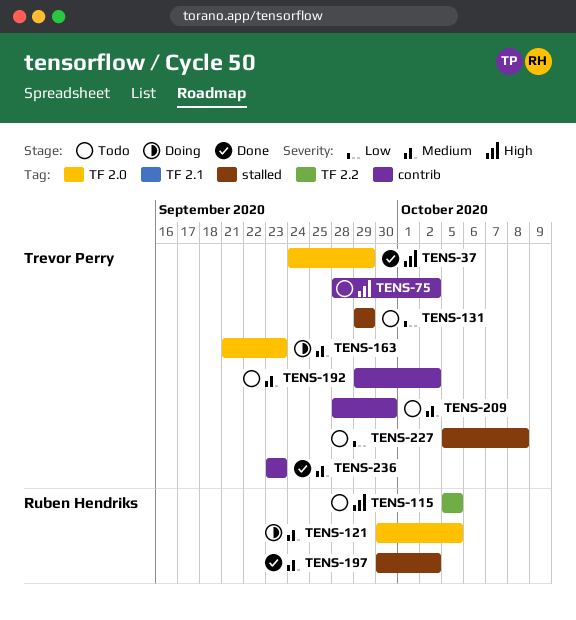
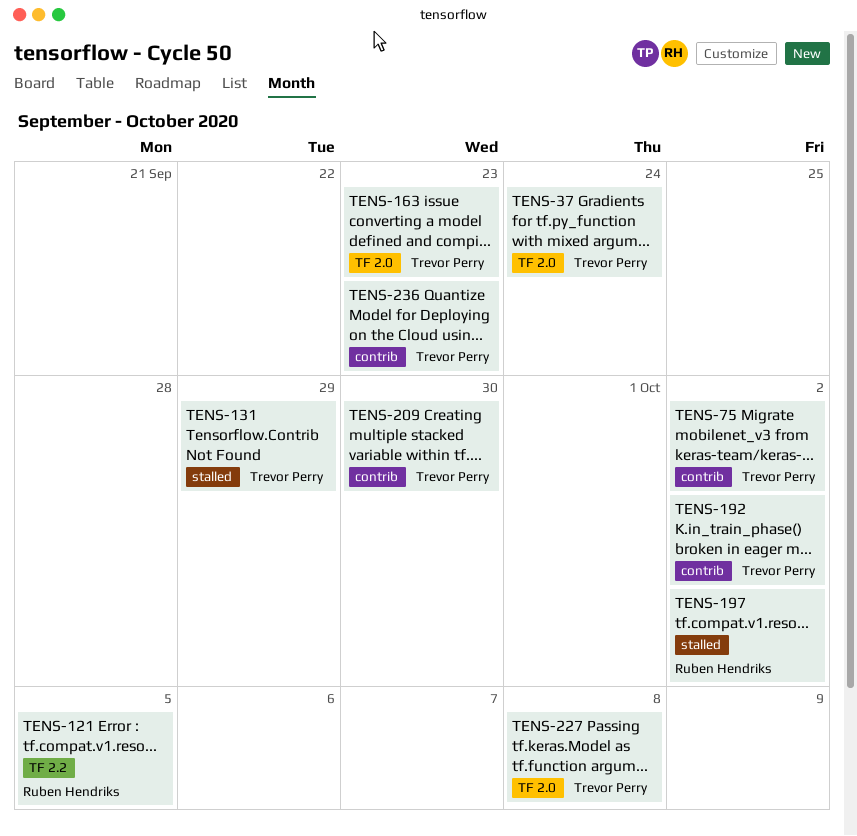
TENS-37, due: Sep 29 -> Sep 24
TENS-115: present -> none
TENS-121, label: TF 2.0 -> TF 2.2
TENS-227, label: stalled -> TF 2.0

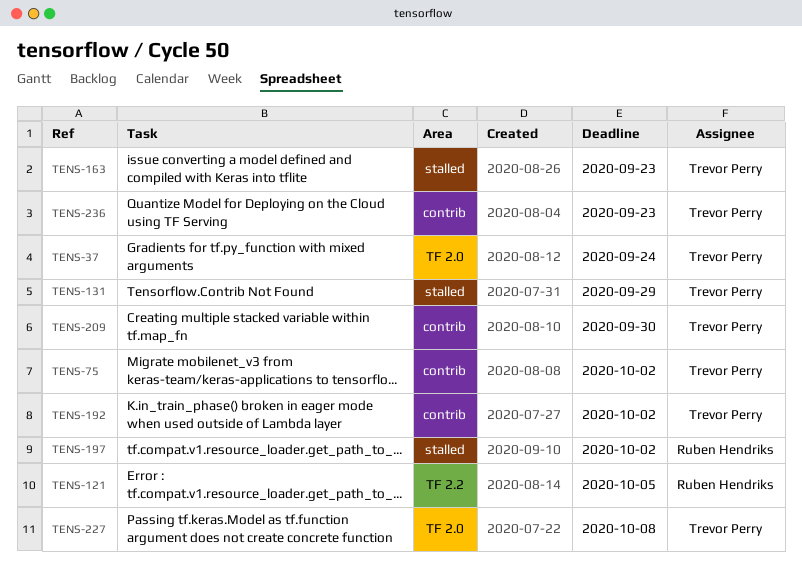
TENS-163, label: TF 2.0 -> stalled

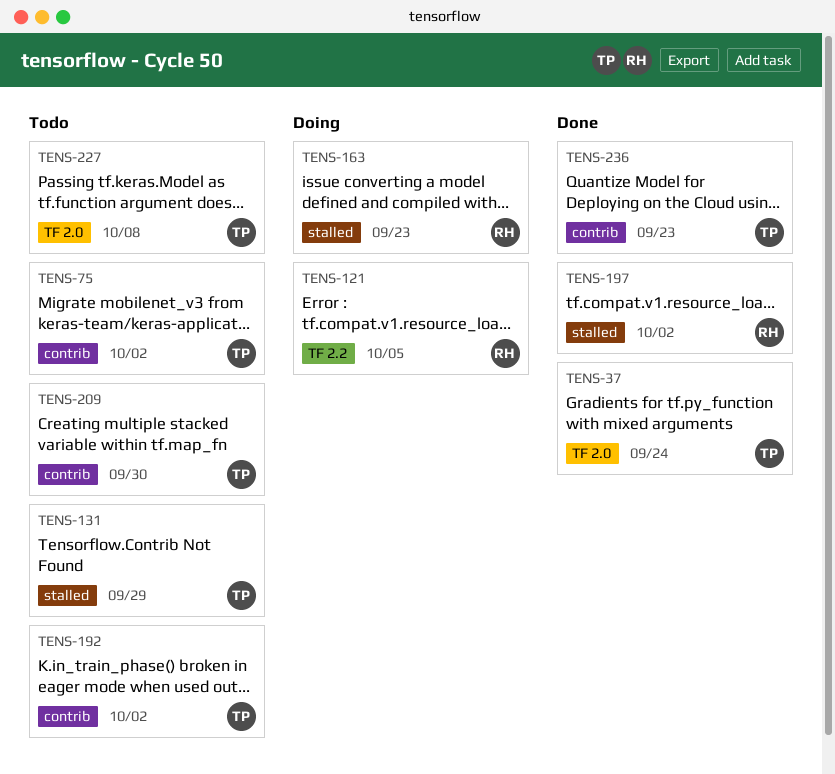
TENS-163, owner: Trevor Perry -> Ruben Hendriks

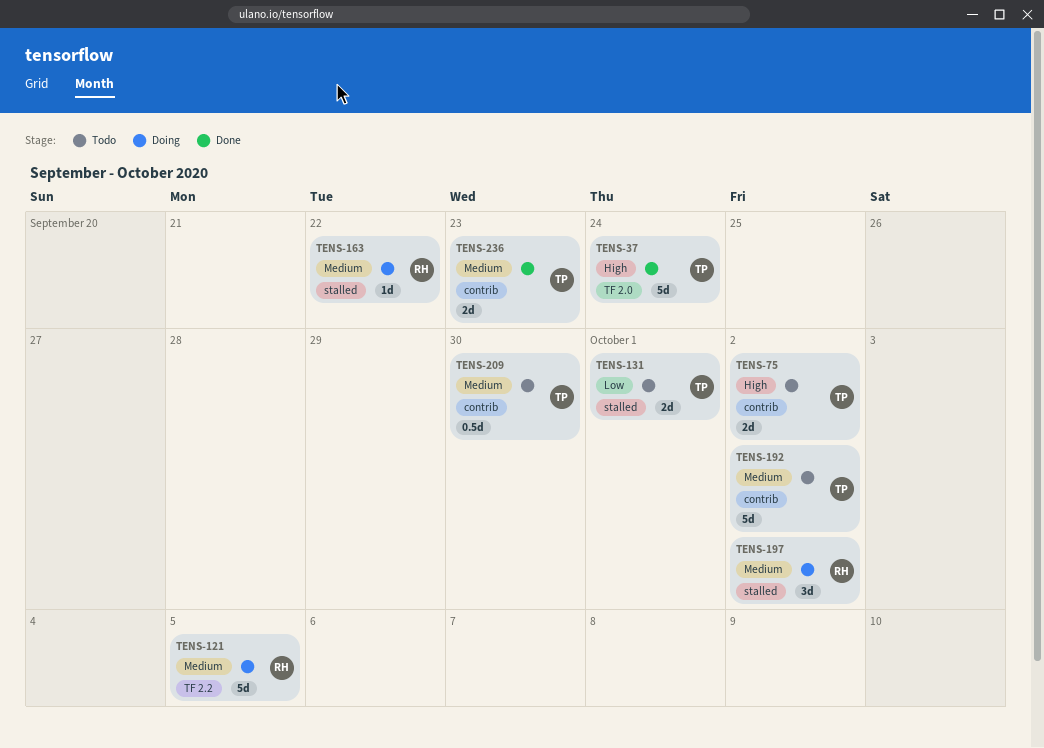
TENS-131, due: Sep 29 -> Oct 1
TENS-163, due: Sep 23 -> Sep 22
TENS-197, status: Done -> Doing
TENS-227: present -> none

